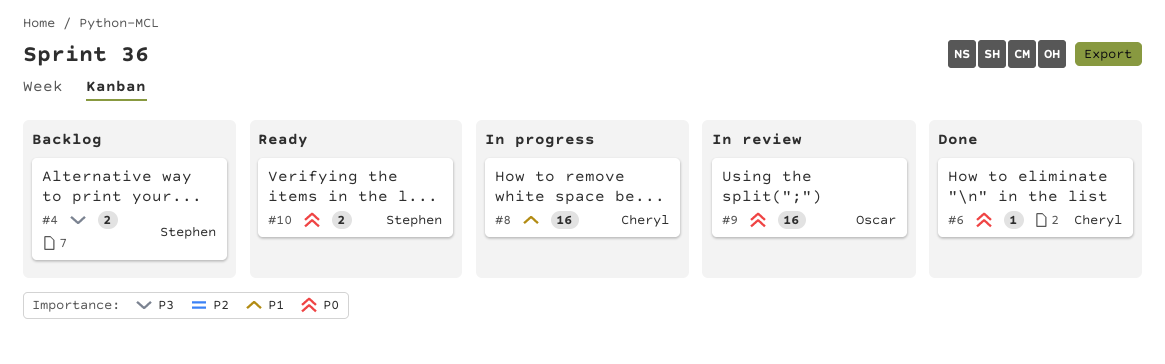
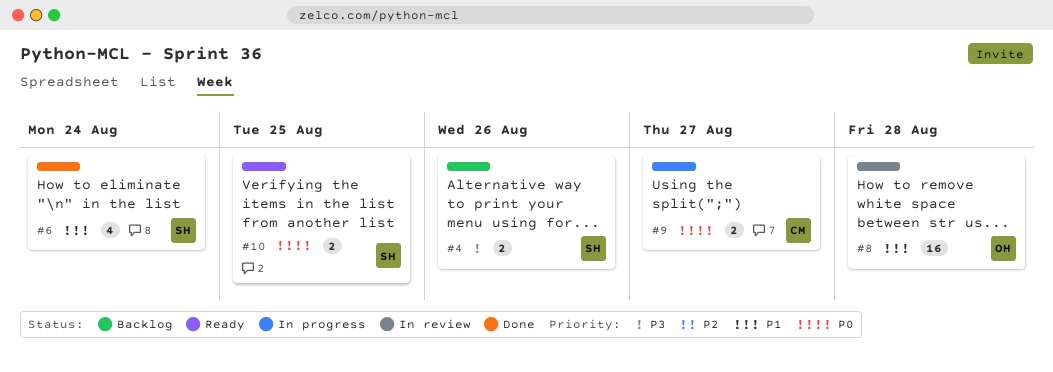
#6, owner: Cheryl -> Stephen
#6, priority: P0 -> P1
#6, estimate: 1 -> 4
#8, status: In progress -> In review
#8, owner: Cheryl -> Oscar
#9, status: In review -> In progress
#9, owner: Oscar -> Cheryl
#9, estimate: 16 -> 2

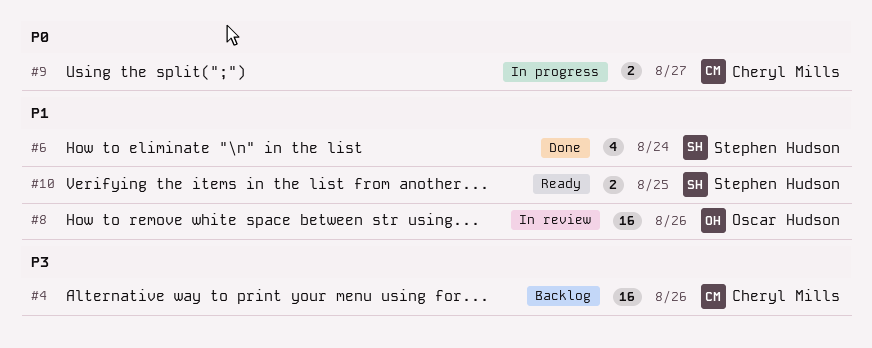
#4, owner: Stephen Hudson -> Cheryl Mills
#4, estimate: 2 -> 16
#8, due: Aug 28 -> Aug 26
#10, priority: P0 -> P1

